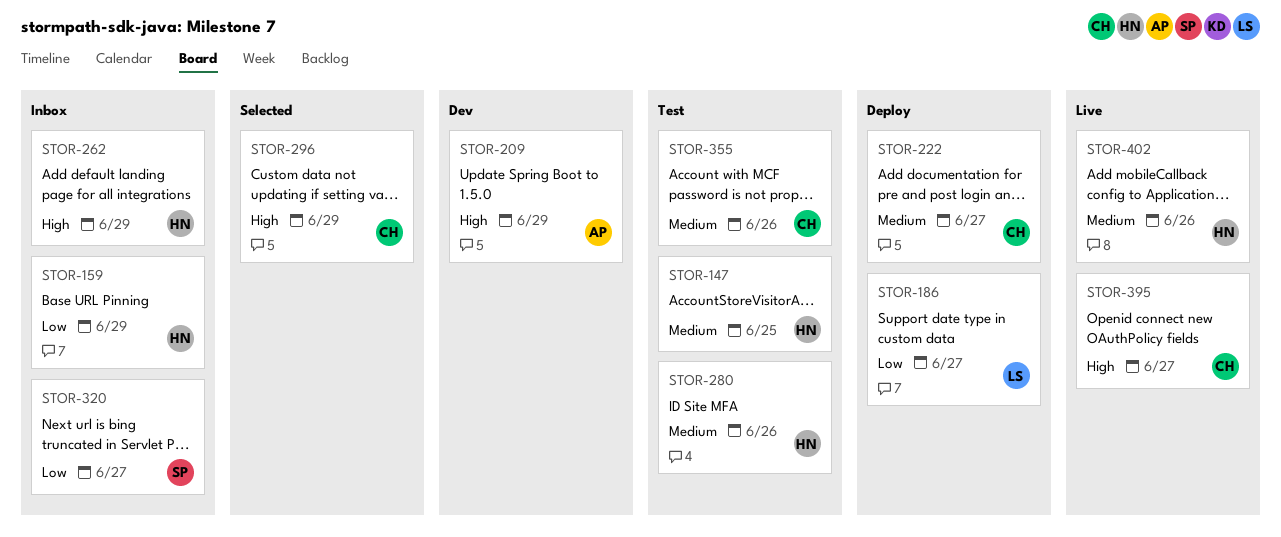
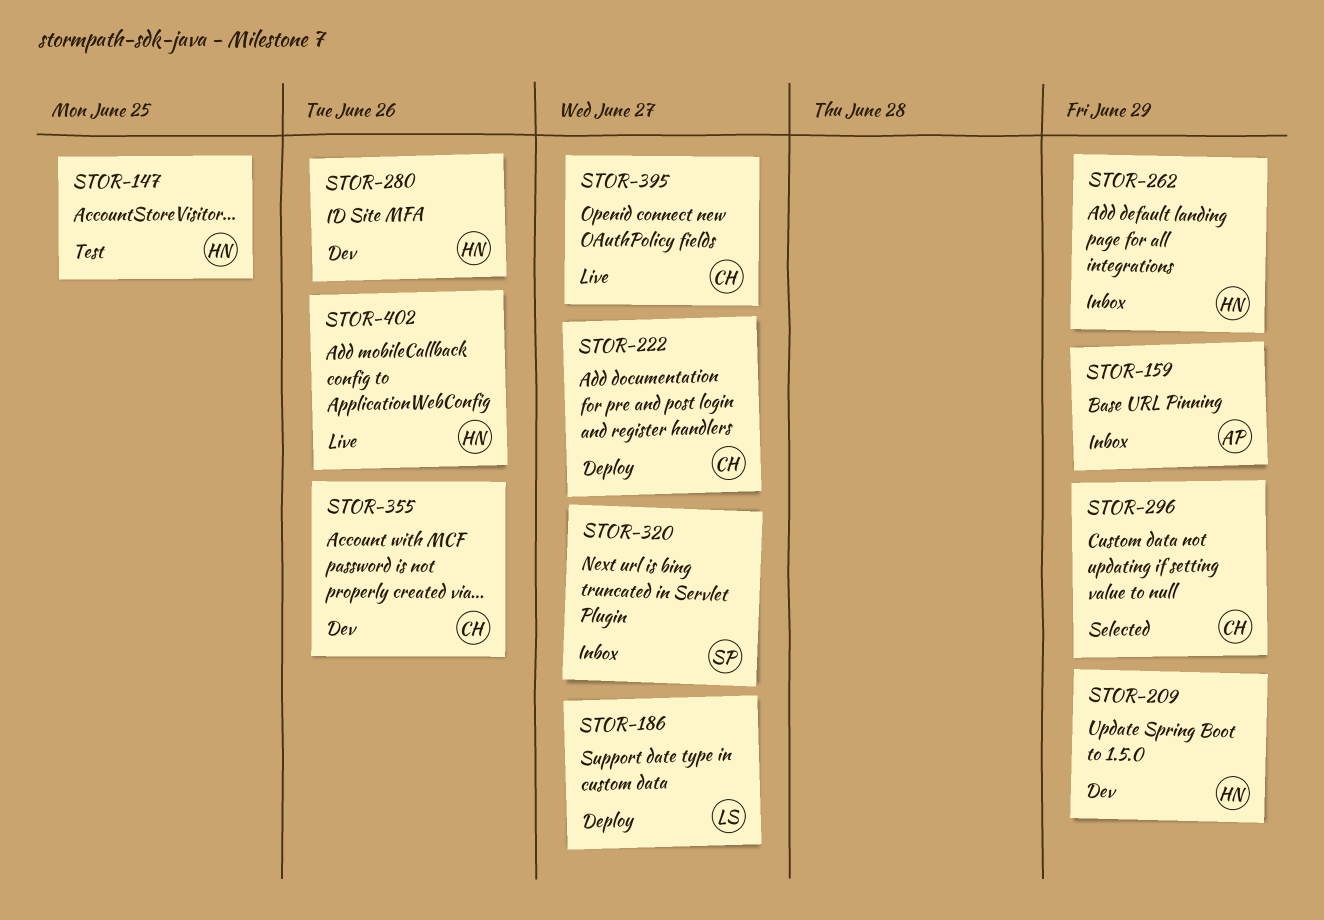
STOR-159, owner: HN -> AP
STOR-209, owner: AP -> HN
STOR-280, status: Test -> Dev
STOR-355, status: Test -> Dev

